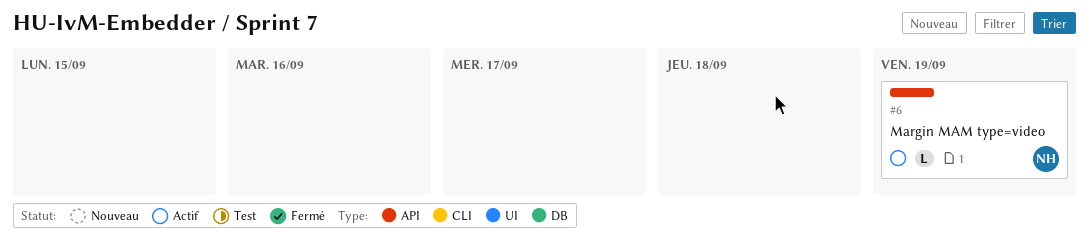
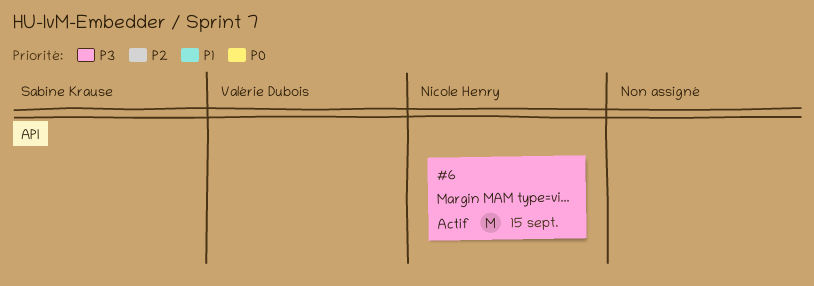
#6, estimate: L -> M
#6, due: Sep 19 -> Sep 15

